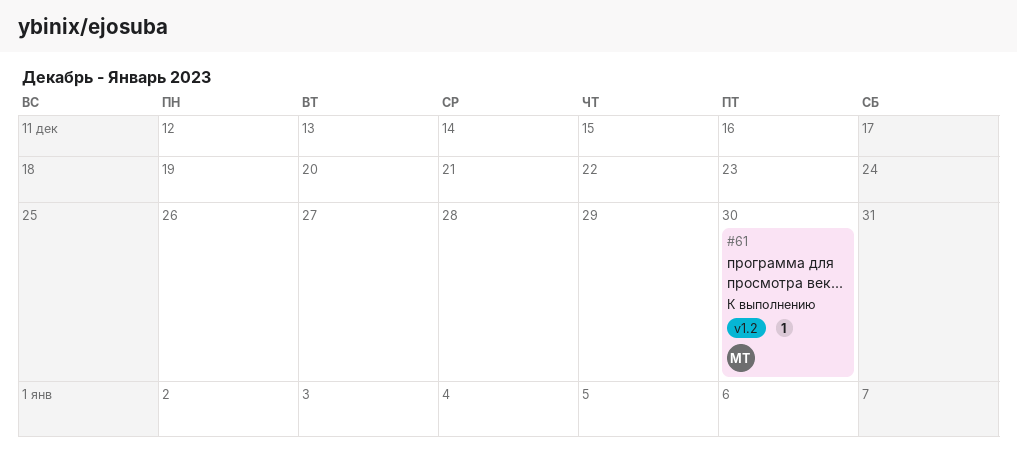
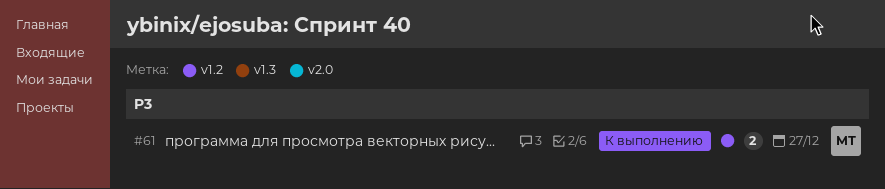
#61, estimate: 1 -> 2
#61, due: Dec 30 -> Dec 27

